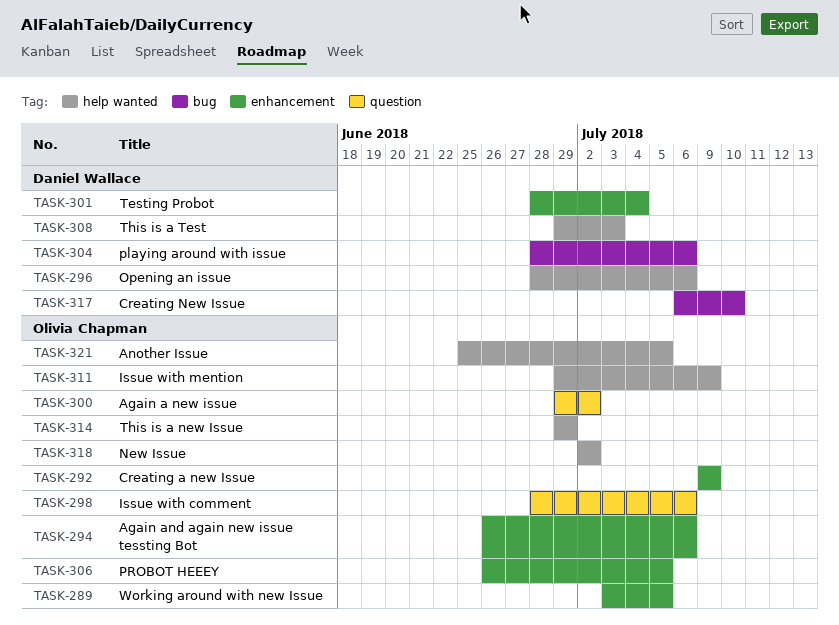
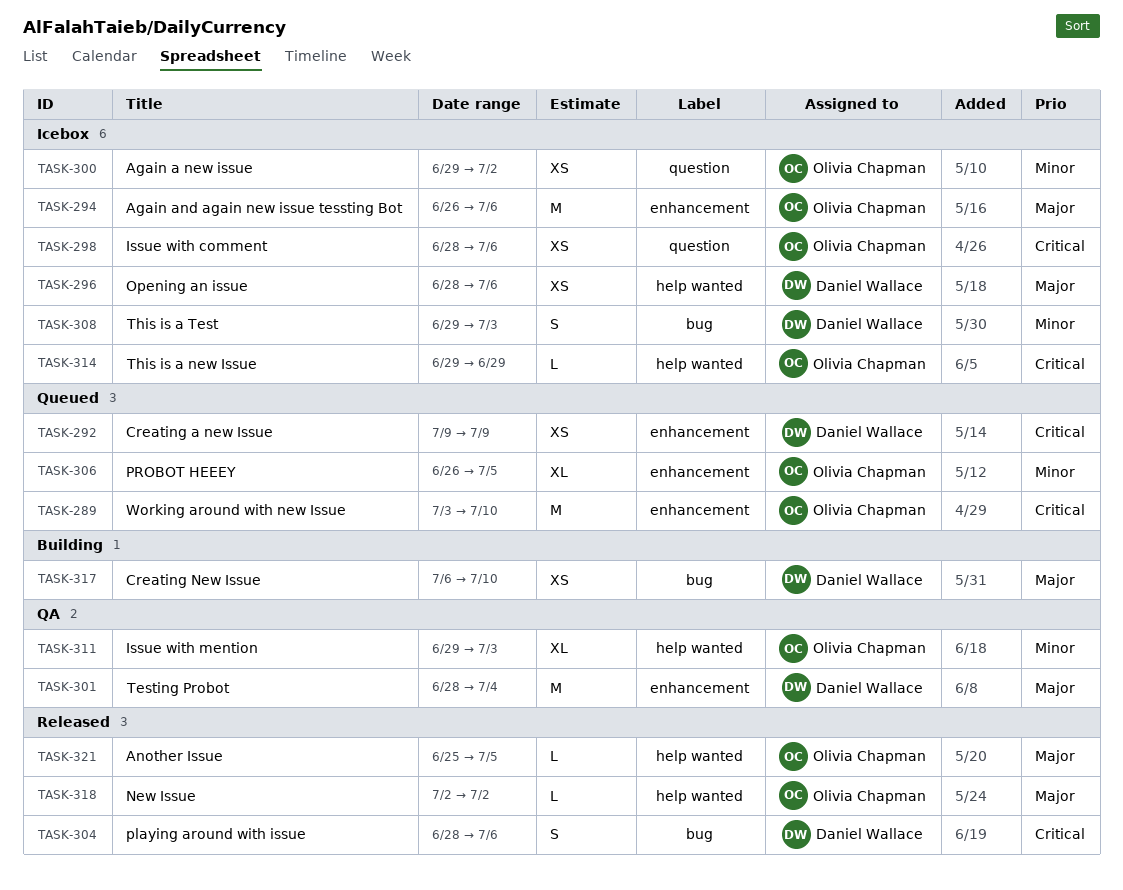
TASK-289, due: Jul 5 -> Jul 10
TASK-292, owner: Olivia Chapman -> Daniel Wallace
TASK-308, label: help wanted -> bug
TASK-311, due: Jul 9 -> Jul 3

